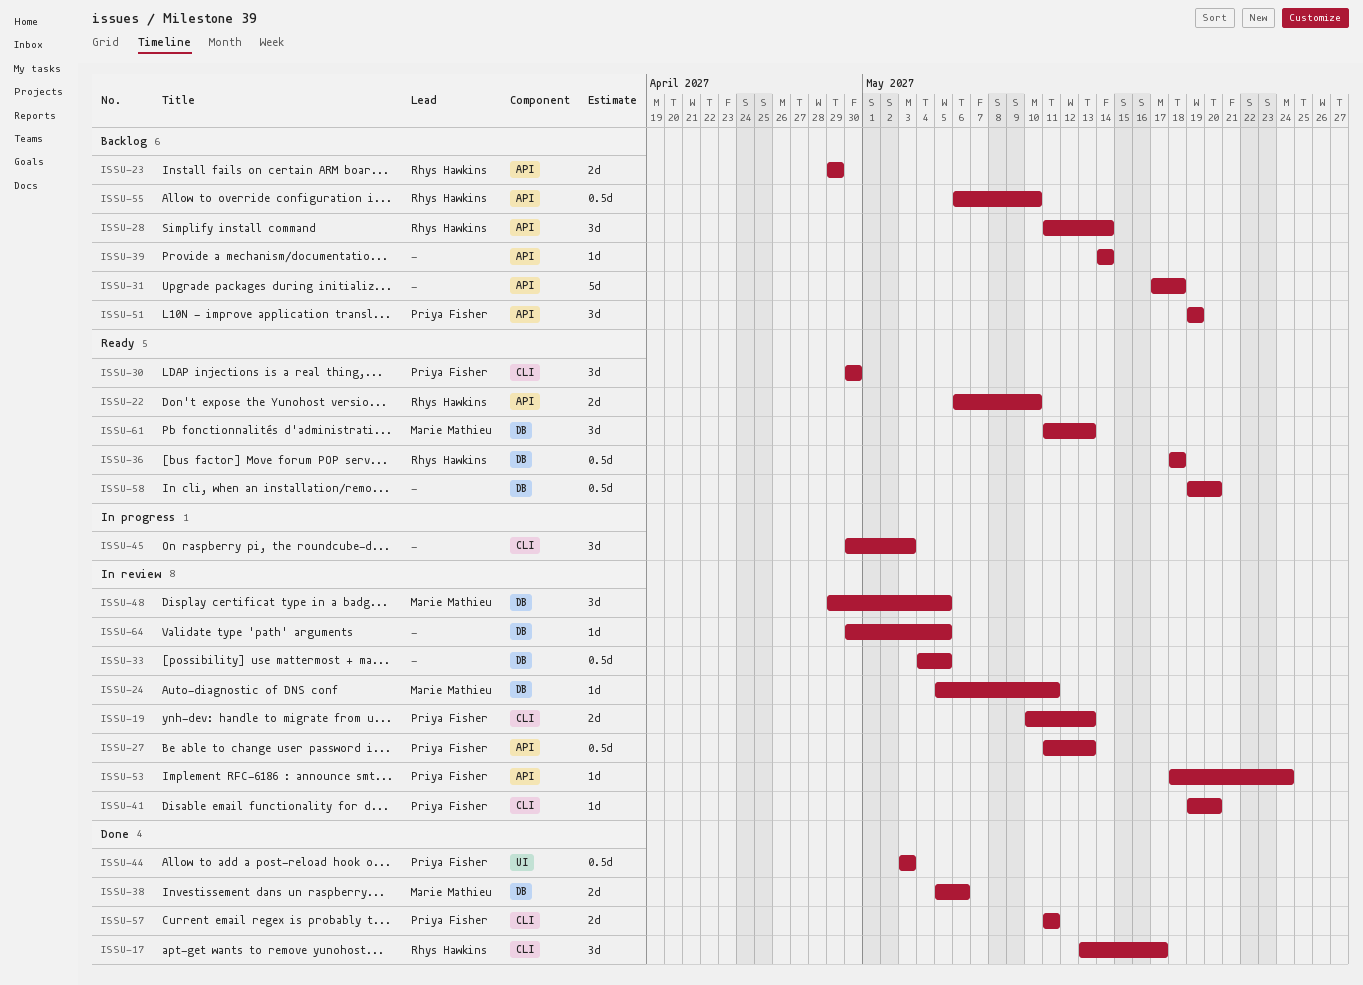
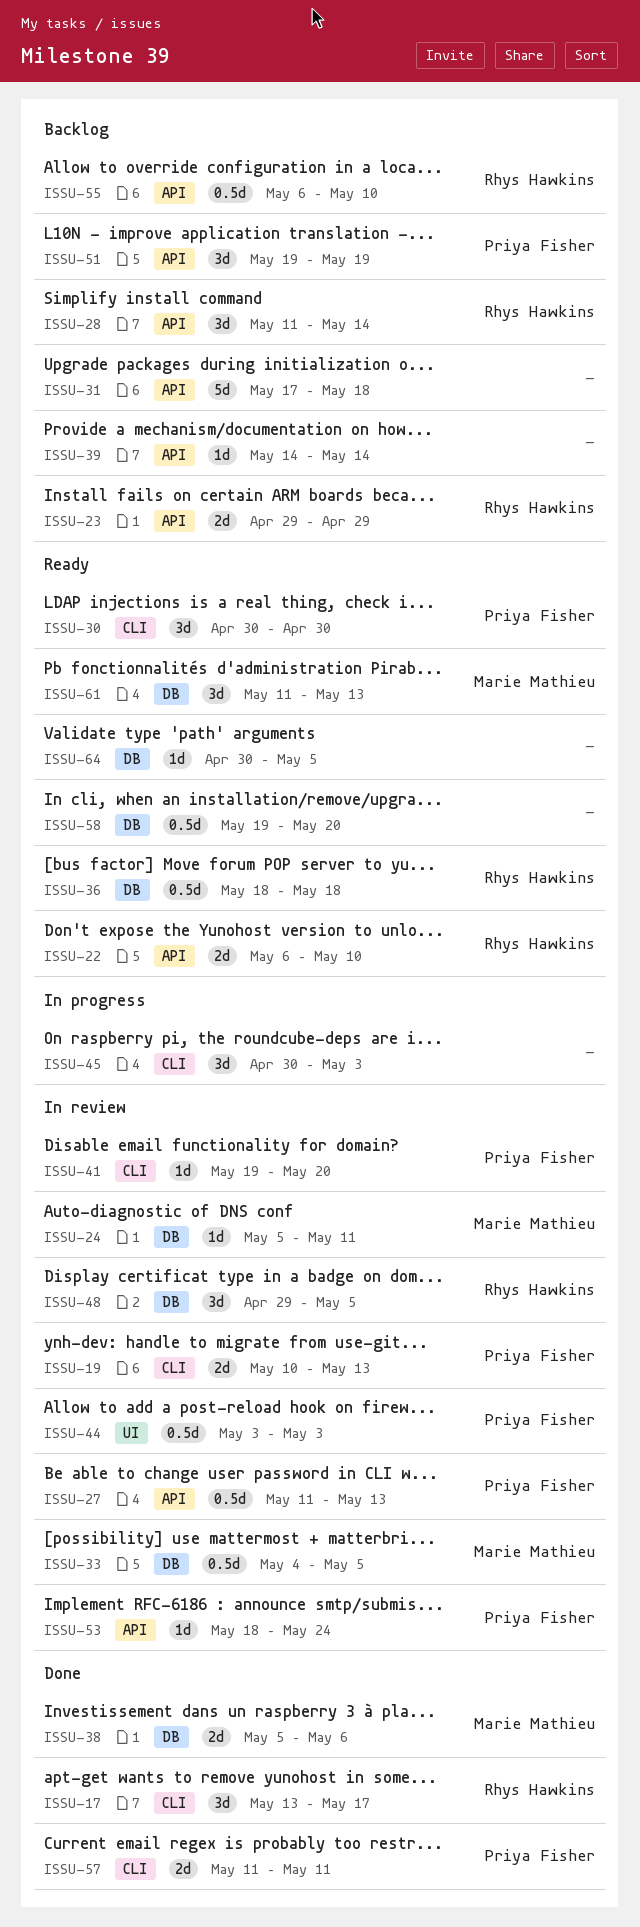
ISSU-33, owner: none -> Marie Mathieu
ISSU-44, status: Done -> In review
ISSU-48, owner: Marie Mathieu -> Rhys Hawkins
ISSU-64, status: In review -> Ready

